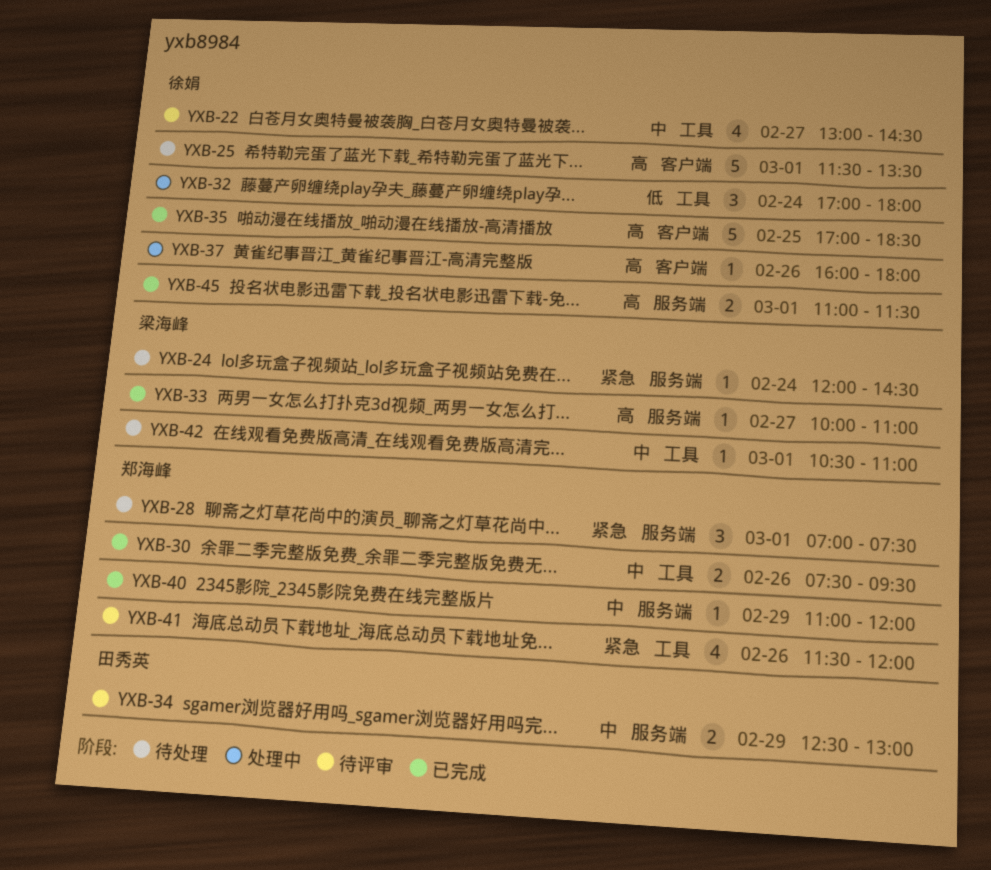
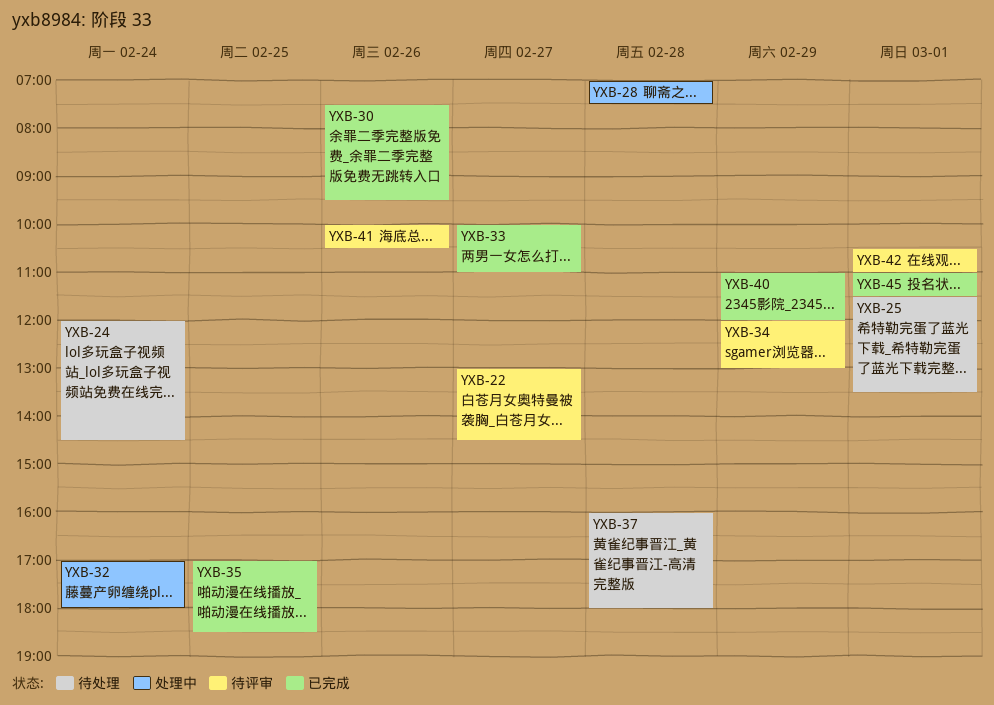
YXB-28, status: 待处理 -> 处理中
YXB-28, day: Mar 1 -> Feb 28
YXB-34, begins: 12:30 -> 12:00
YXB-37, status: 处理中 -> 待处理
YXB-37, day: Feb 26 -> Feb 28
YXB-41, begins: 11:30 -> 10:00
YXB-41, ends: 12:00 -> 10:30
YXB-42, status: 待处理 -> 待评审

